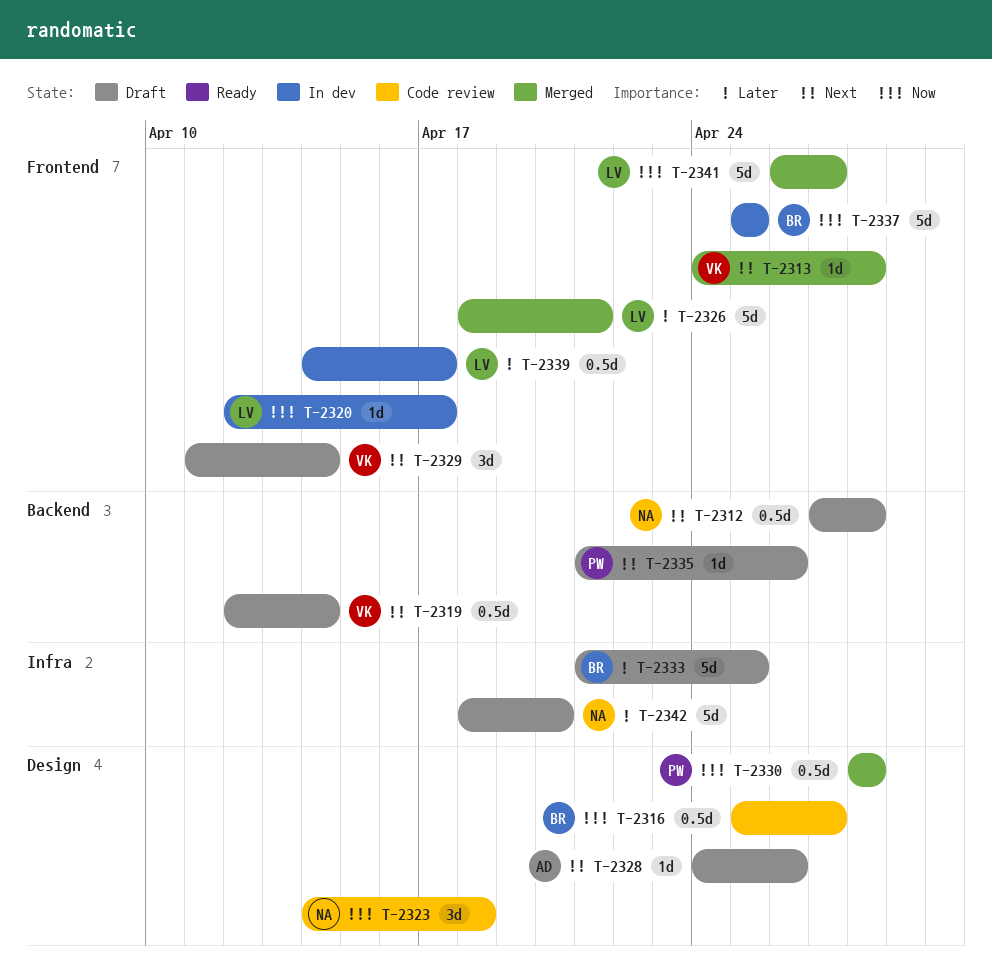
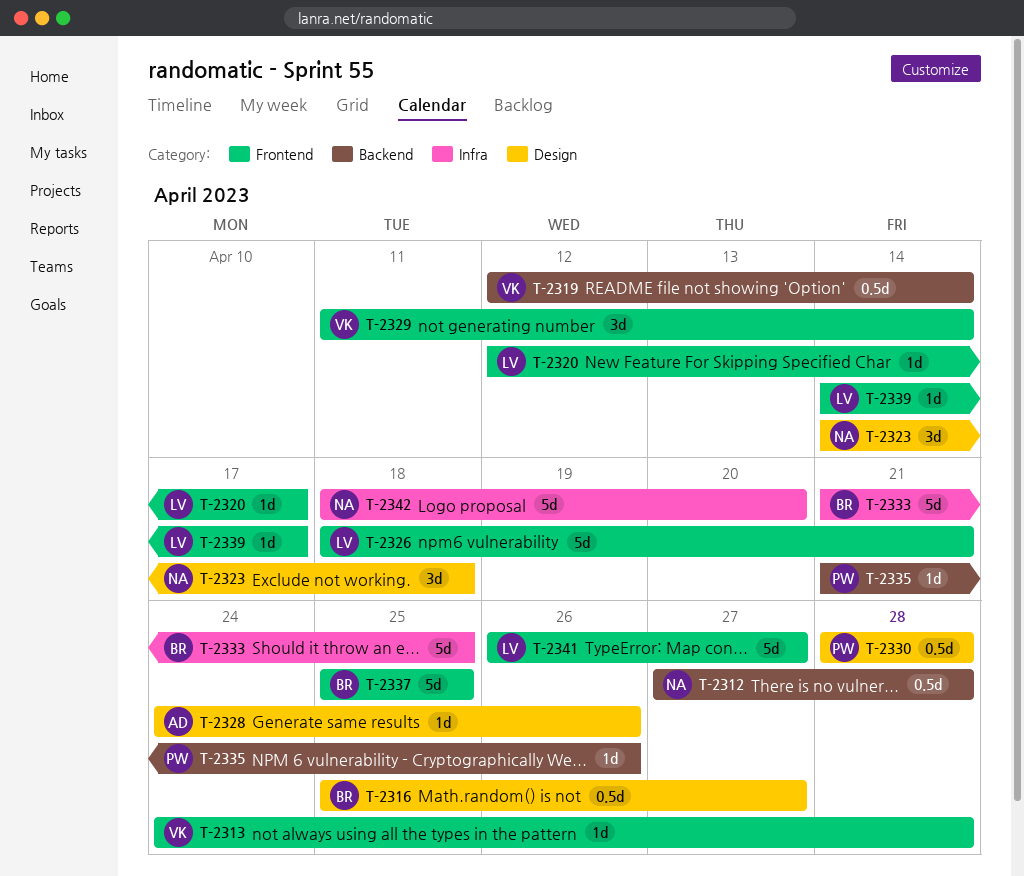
T-2339, estimate: 0.5d -> 1d

